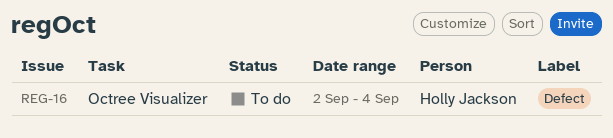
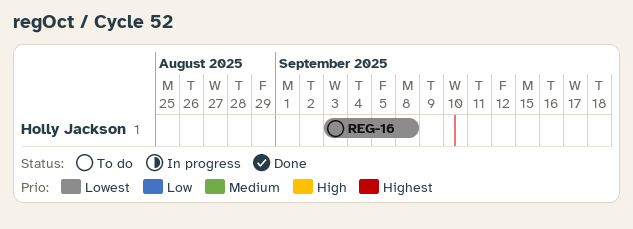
REG-16, start: Sep 2 -> Sep 3
REG-16, due: Sep 4 -> Sep 8

